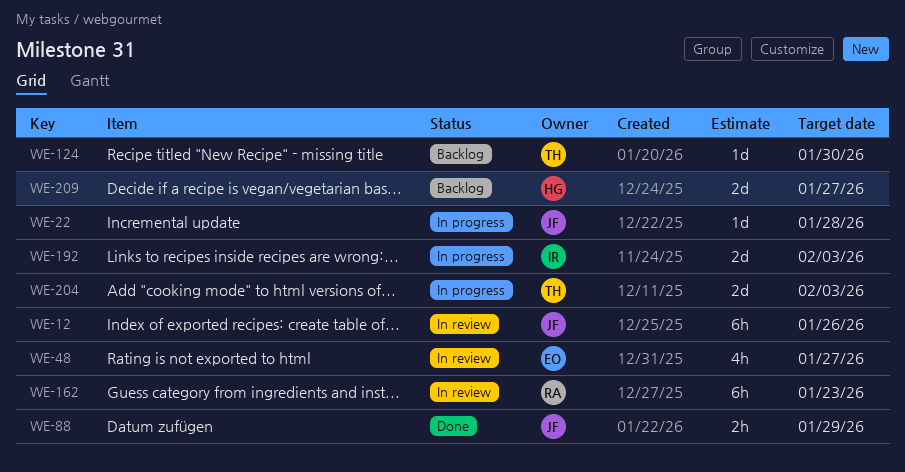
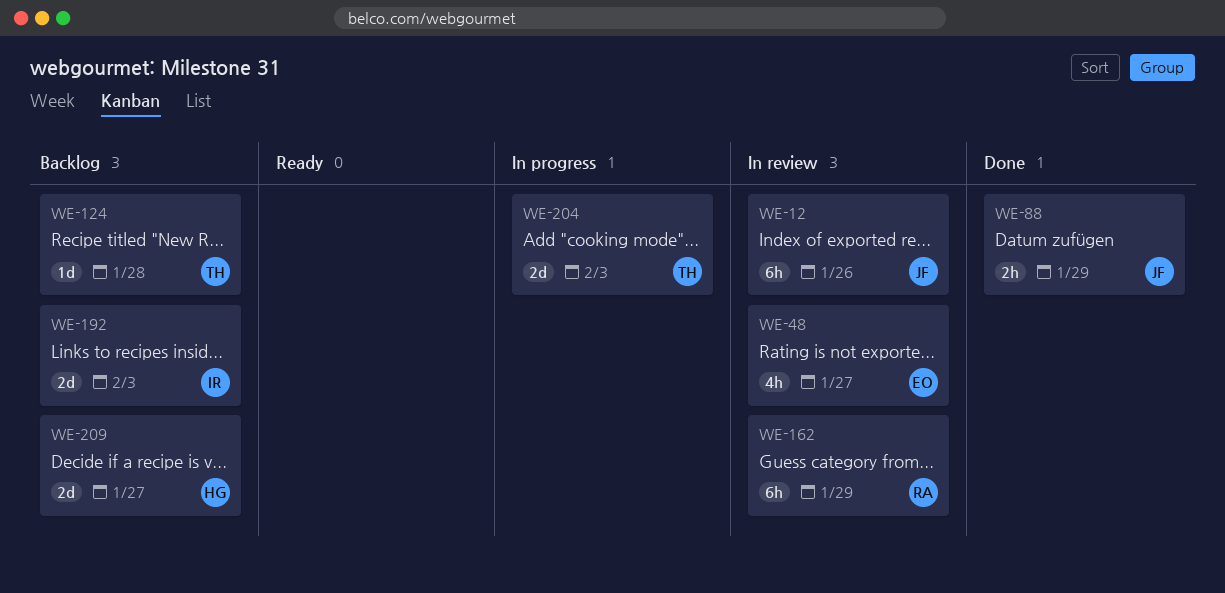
WE-22: present -> none
WE-124, due: Jan 30 -> Jan 28
WE-162, due: Jan 23 -> Jan 29
WE-192, status: In progress -> Backlog

